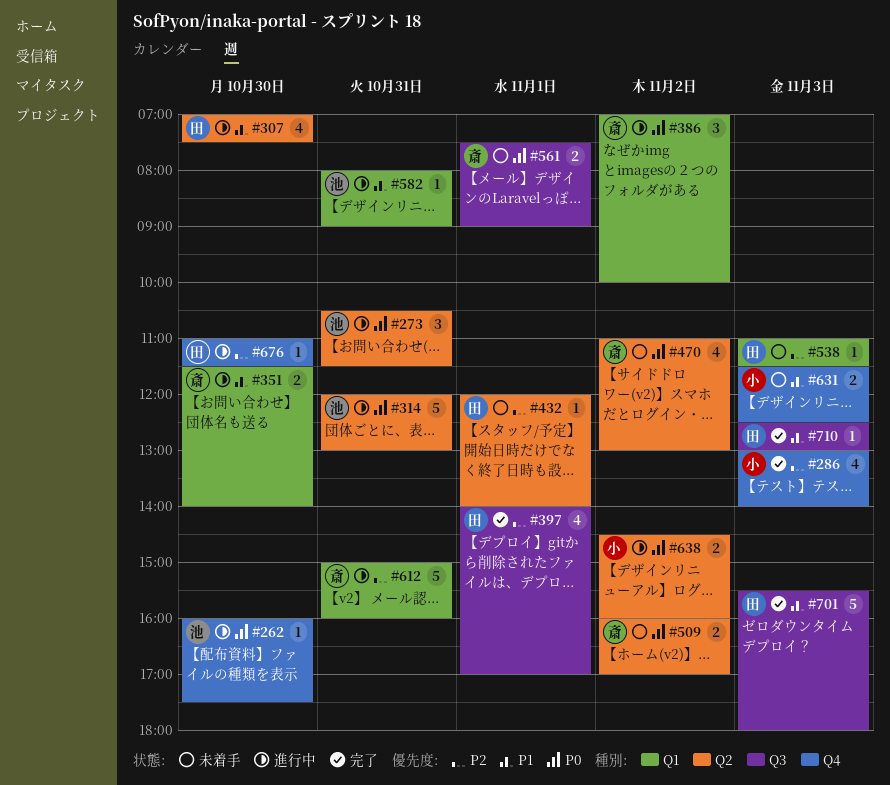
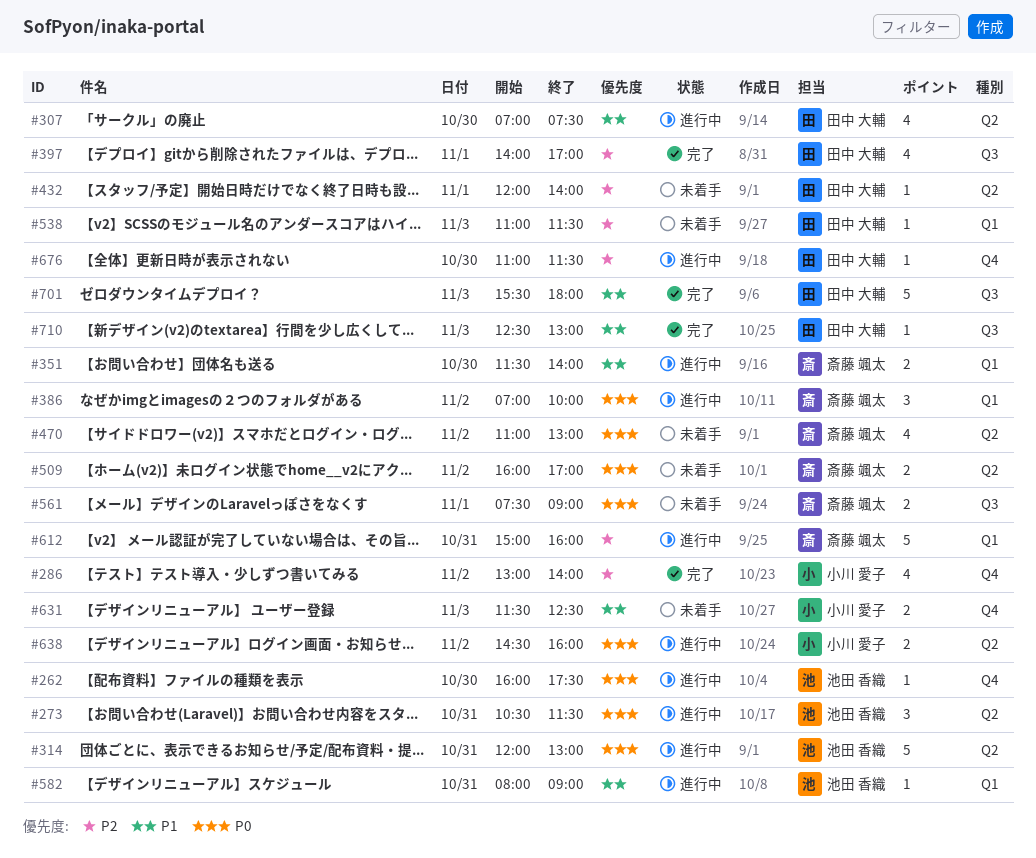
#286, day: Nov 3 -> Nov 2

